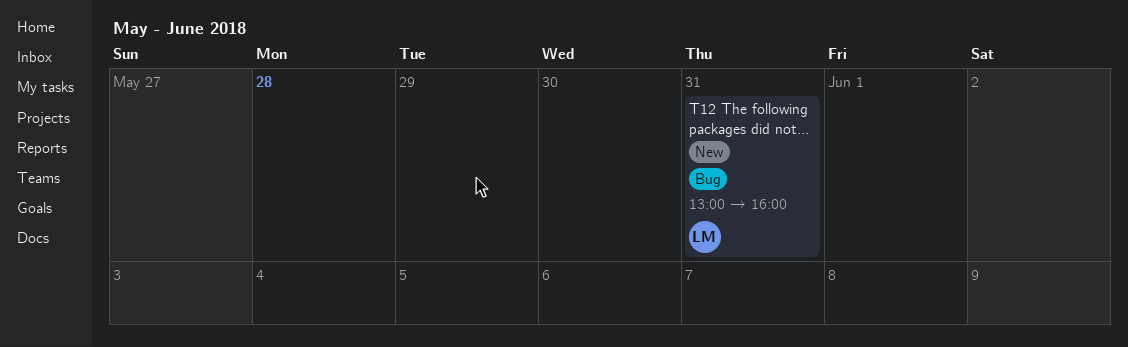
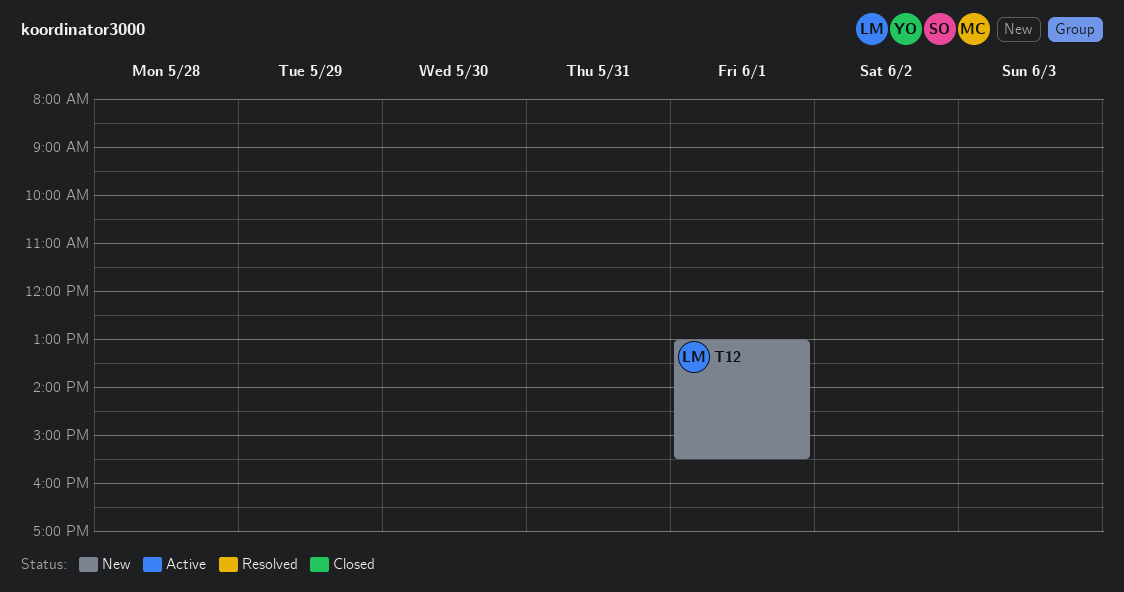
T12, day: May 31 -> Jun 1
T12, ends: 16:00 -> 15:30

